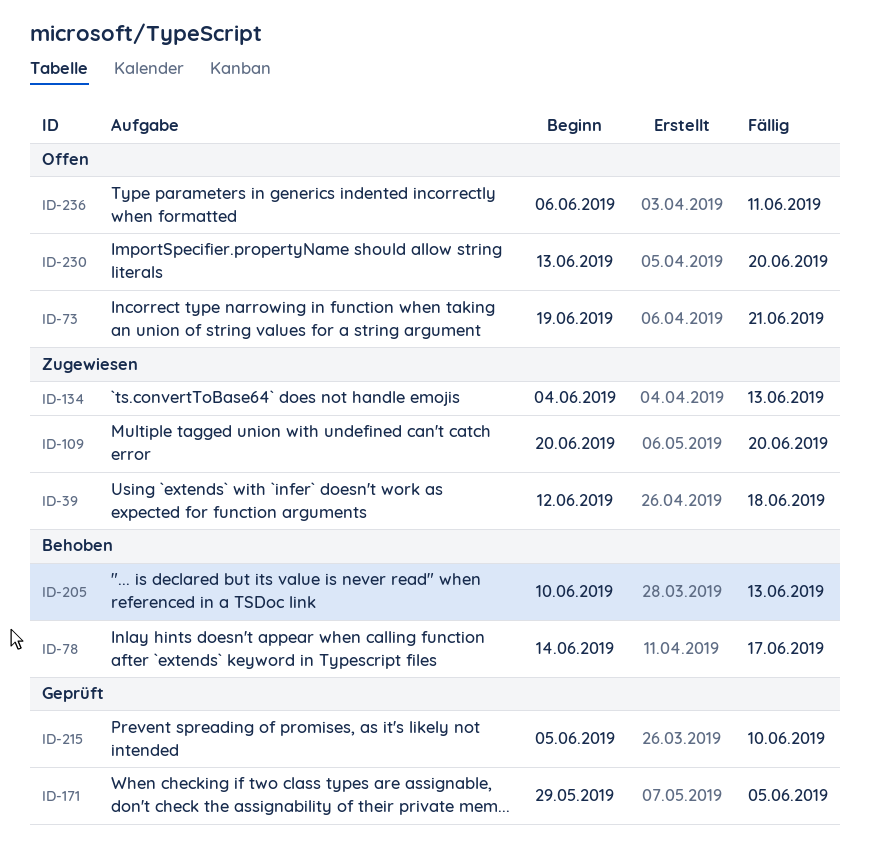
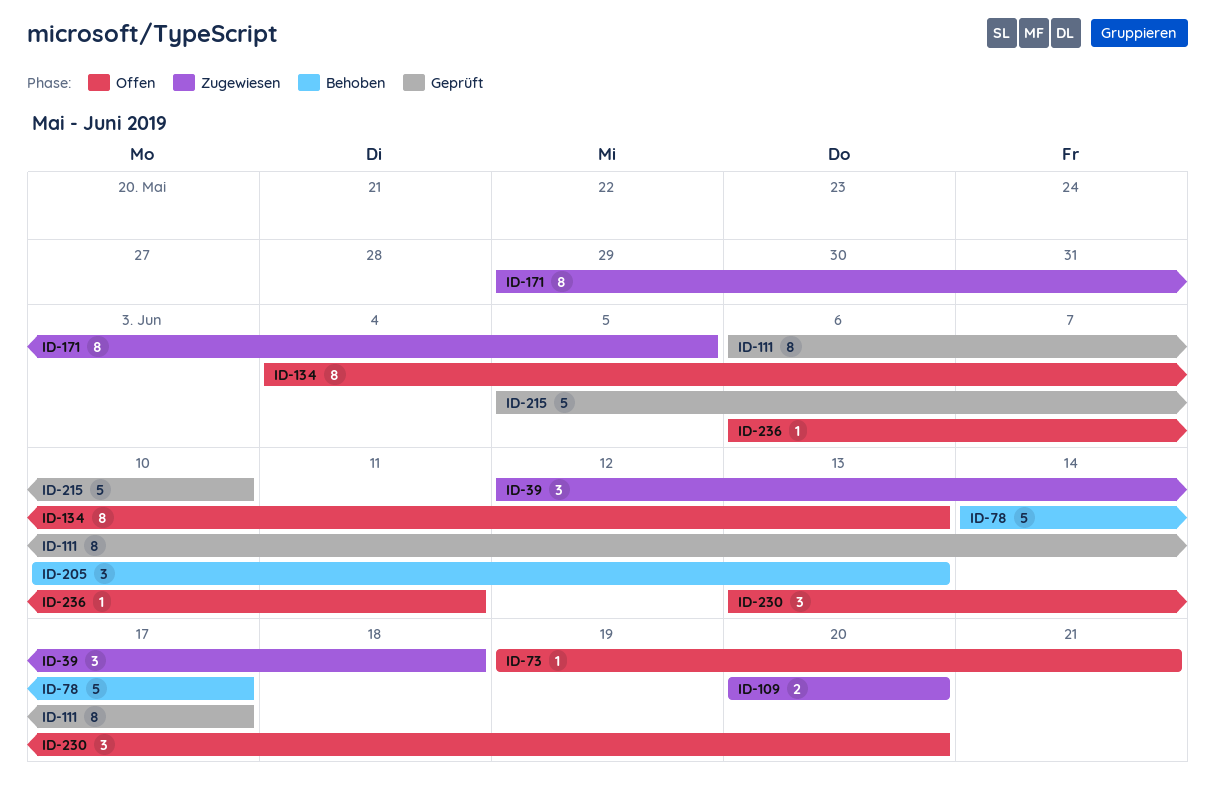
ID-111: none -> present
ID-134, status: Zugewiesen -> Offen
ID-171, status: Geprüft -> Zugewiesen

